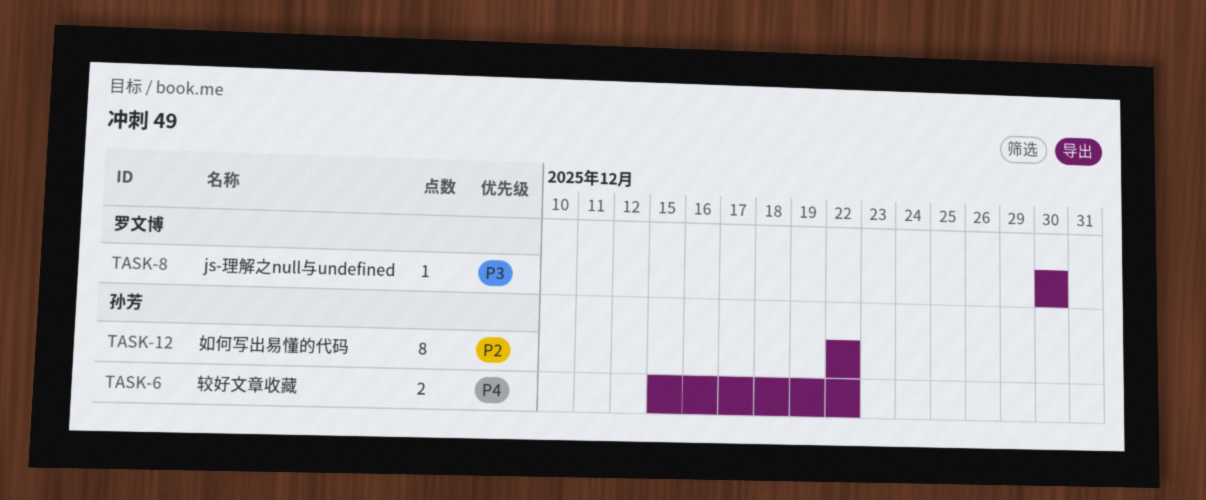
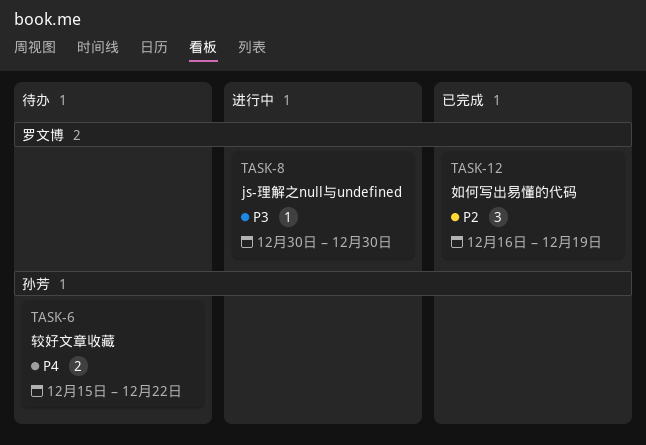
TASK-12, owner: 孙芳 -> 罗文博
TASK-12, estimate: 8 -> 3
TASK-12, start: Dec 22 -> Dec 16
TASK-12, due: Dec 22 -> Dec 19

